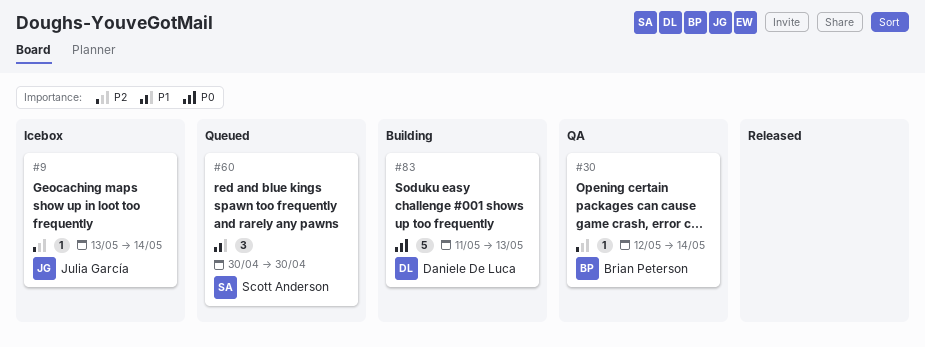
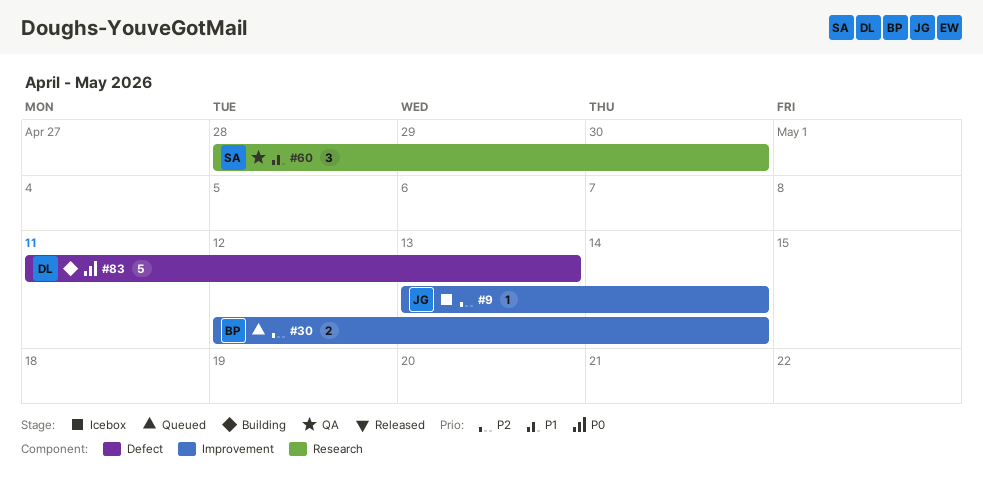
#30, status: QA -> Queued
#30, estimate: 1 -> 2
#60, status: Queued -> QA
#60, start: Apr 30 -> Apr 28

